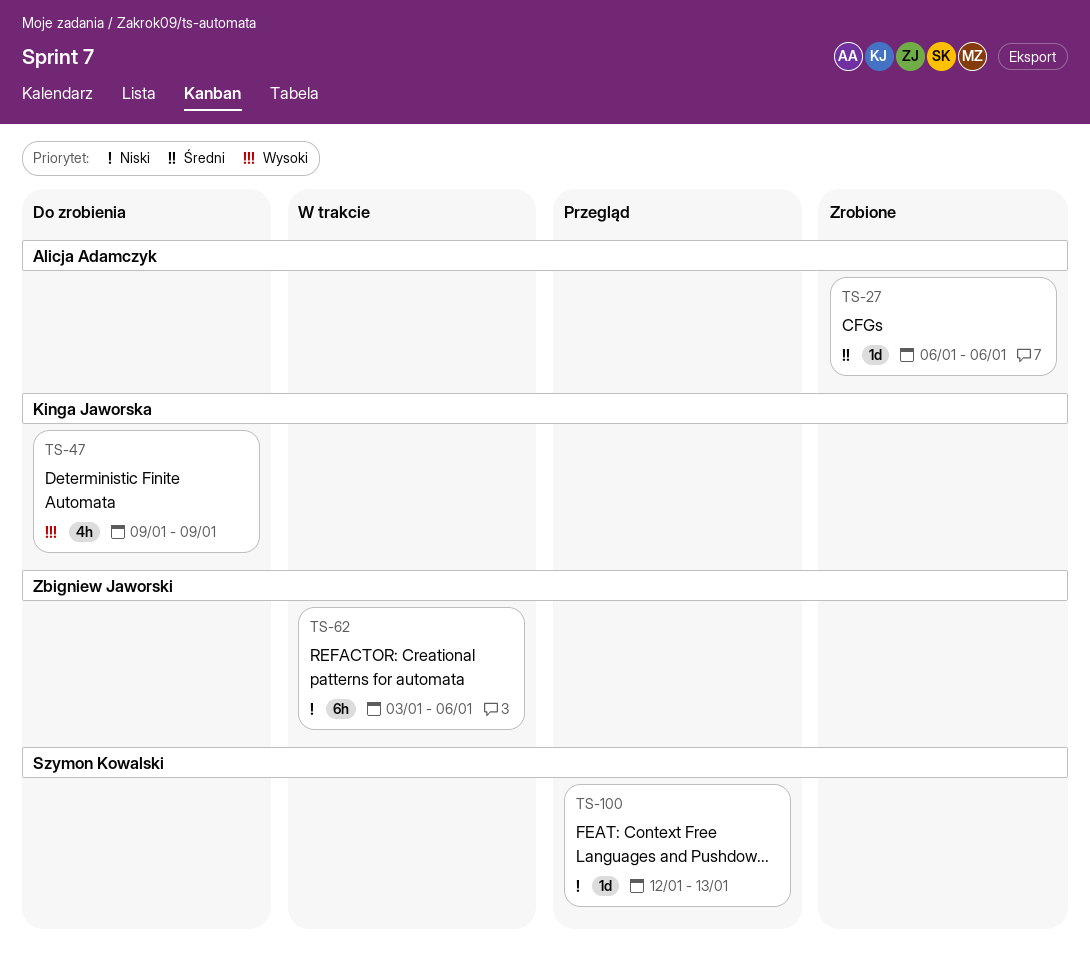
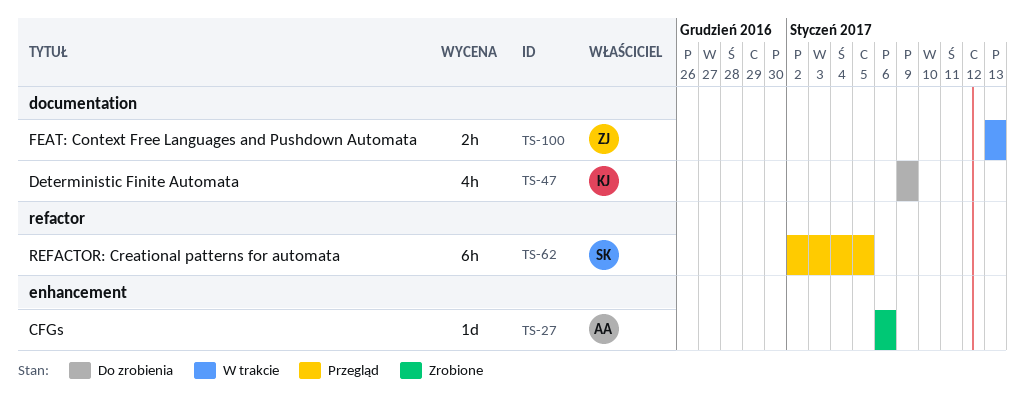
TS-62, status: W trakcie -> Przegląd
TS-62, owner: Zbigniew Jaworski -> Szymon Kowalski
TS-62, start: Jan 3 -> Jan 2
TS-62, due: Jan 6 -> Jan 5
TS-100, status: Przegląd -> W trakcie
TS-100, owner: Szymon Kowalski -> Zbigniew Jaworski
TS-100, estimate: 1d -> 2h
TS-100, start: Jan 12 -> Jan 13

